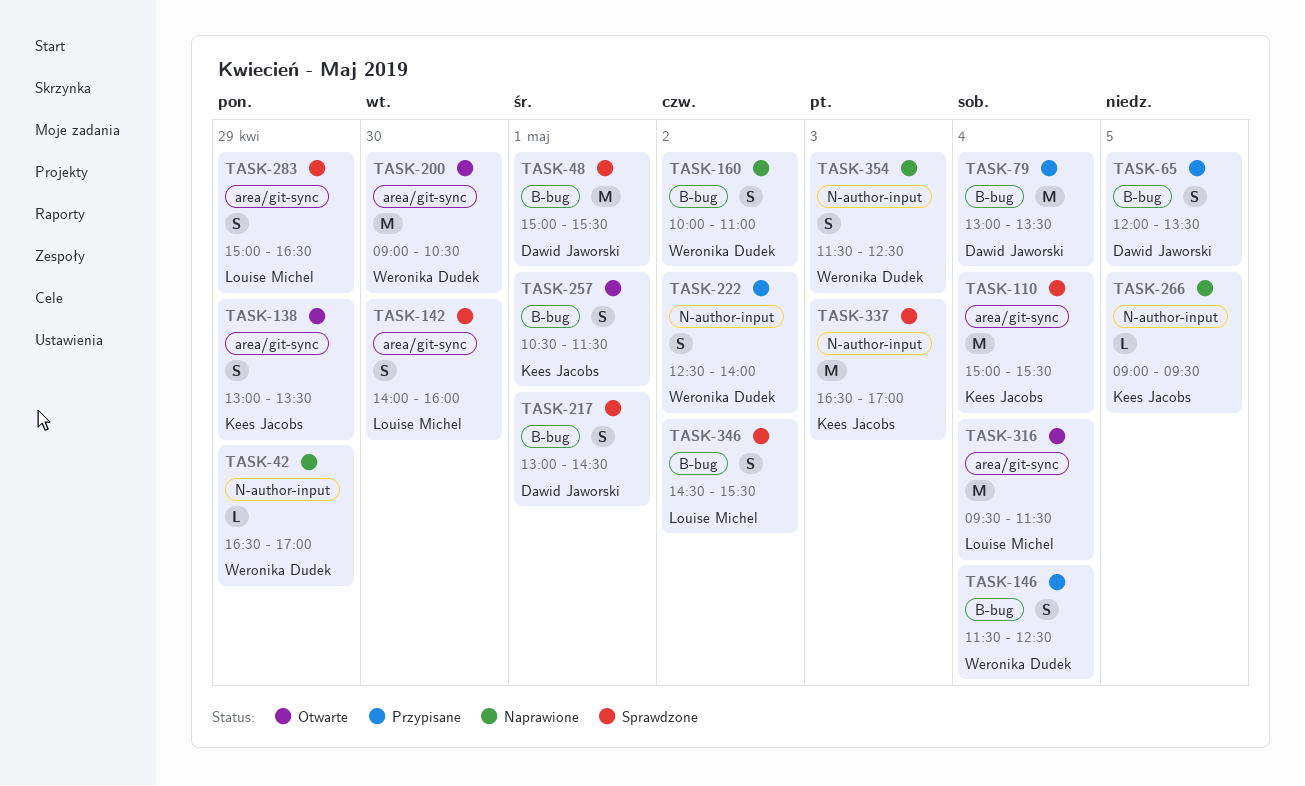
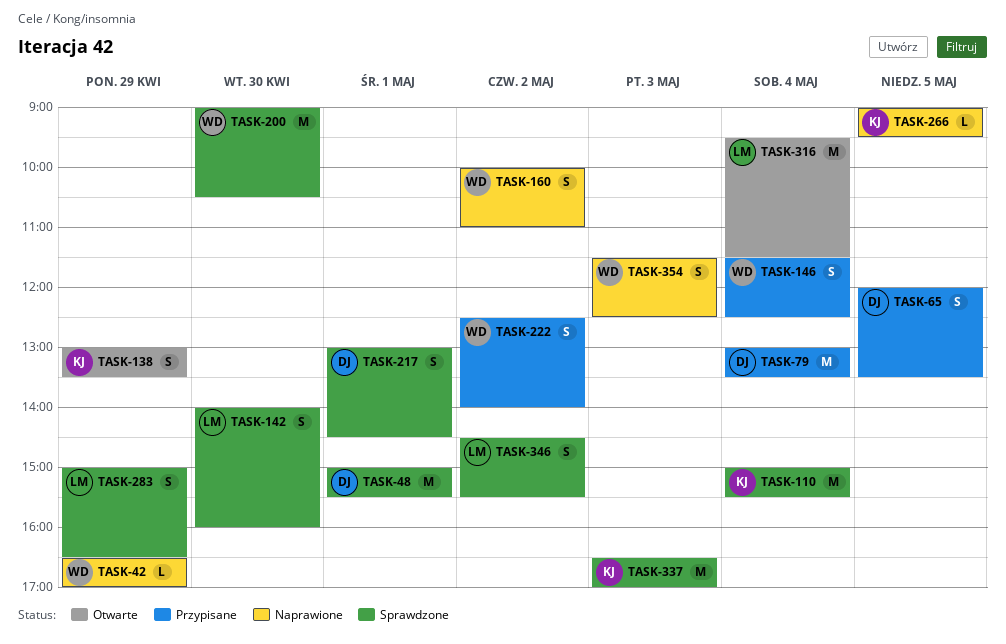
TASK-200, status: Otwarte -> Sprawdzone
TASK-257: present -> none

